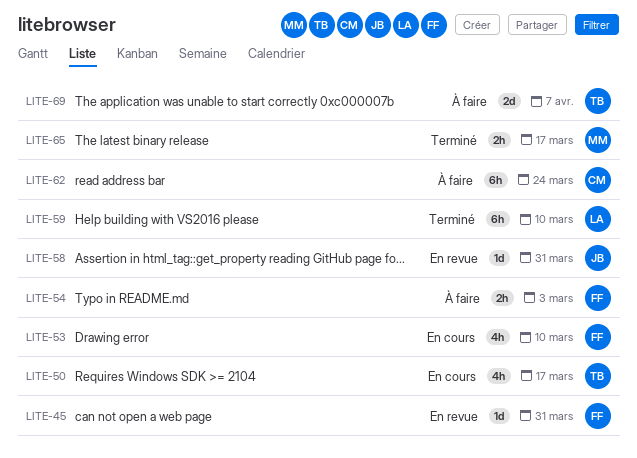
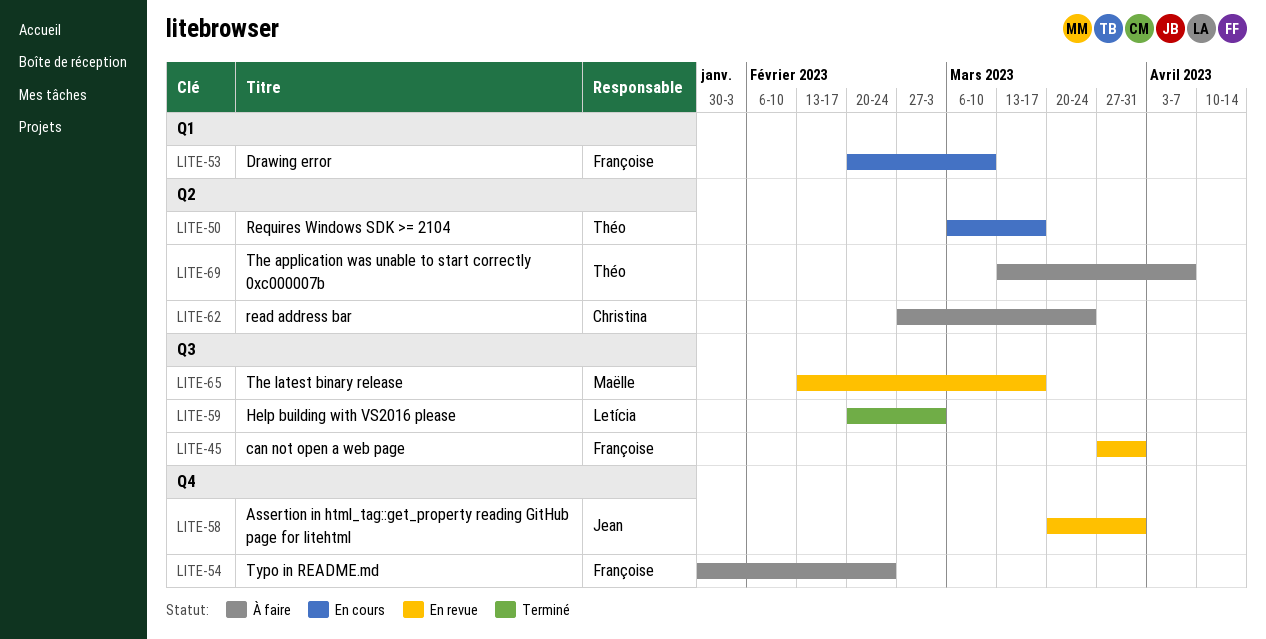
LITE-54, due: Mar 3 -> Feb 24
LITE-59, due: Mar 10 -> Mar 3
LITE-65, status: Terminé -> En revue

